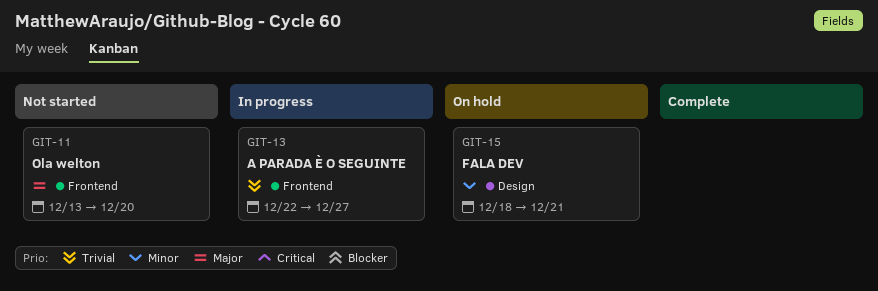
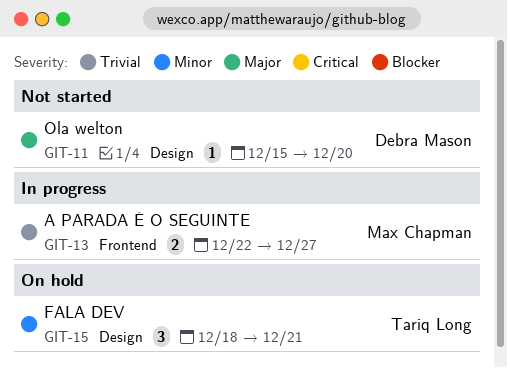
GIT-11, label: Frontend -> Design
GIT-11, start: Dec 13 -> Dec 15

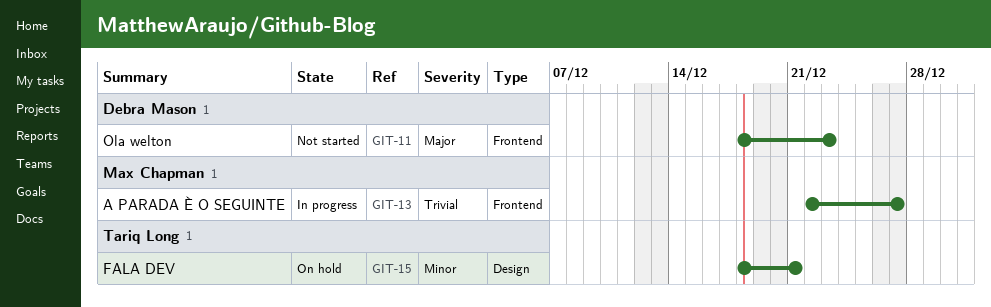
GIT-11, label: Design -> Frontend
GIT-11, start: Dec 15 -> Dec 18
GIT-11, due: Dec 20 -> Dec 23

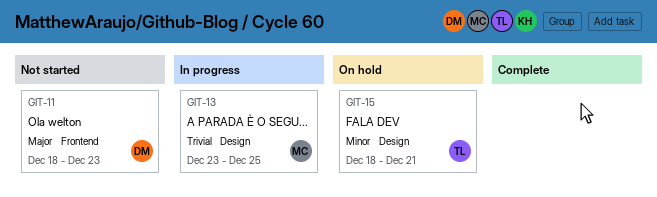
GIT-13, label: Frontend -> Design
GIT-13, start: Dec 22 -> Dec 23
GIT-13, due: Dec 27 -> Dec 25

